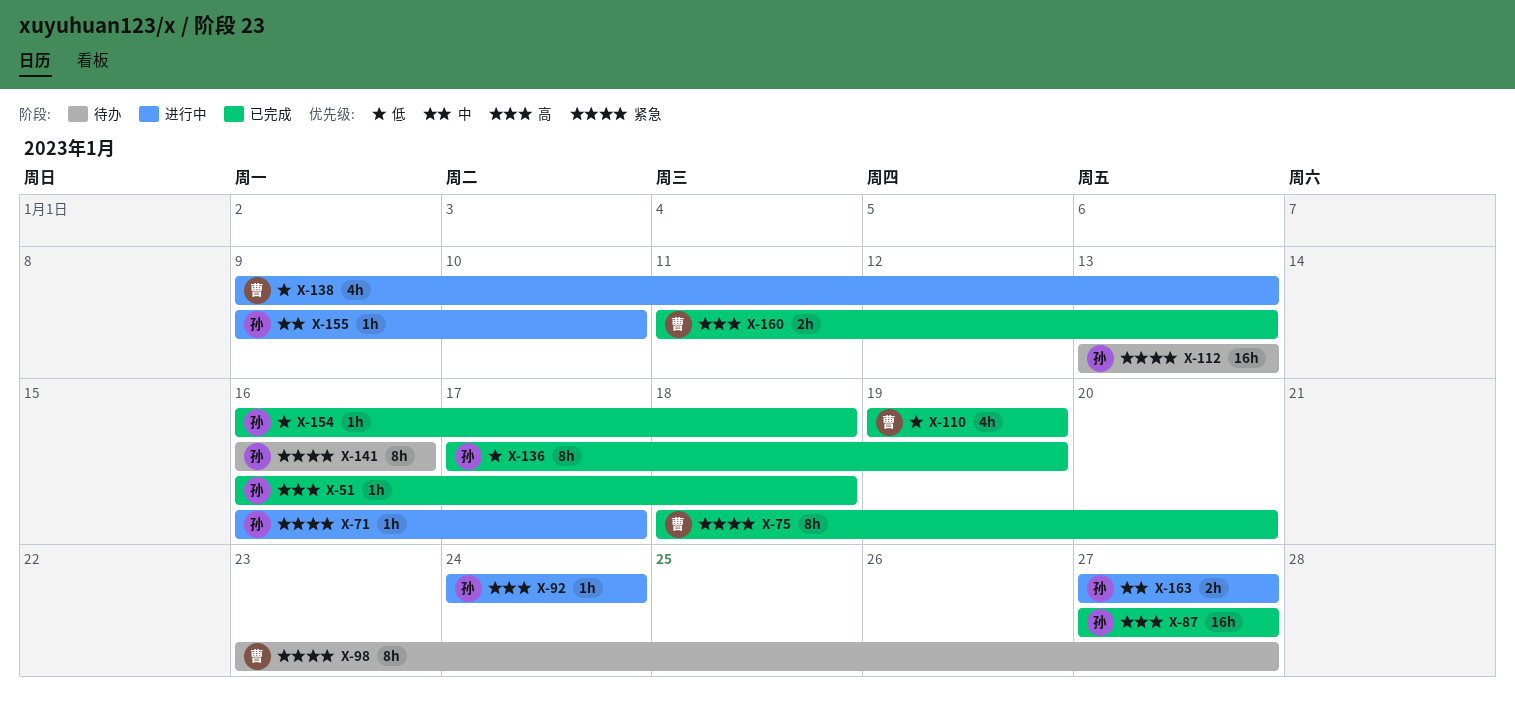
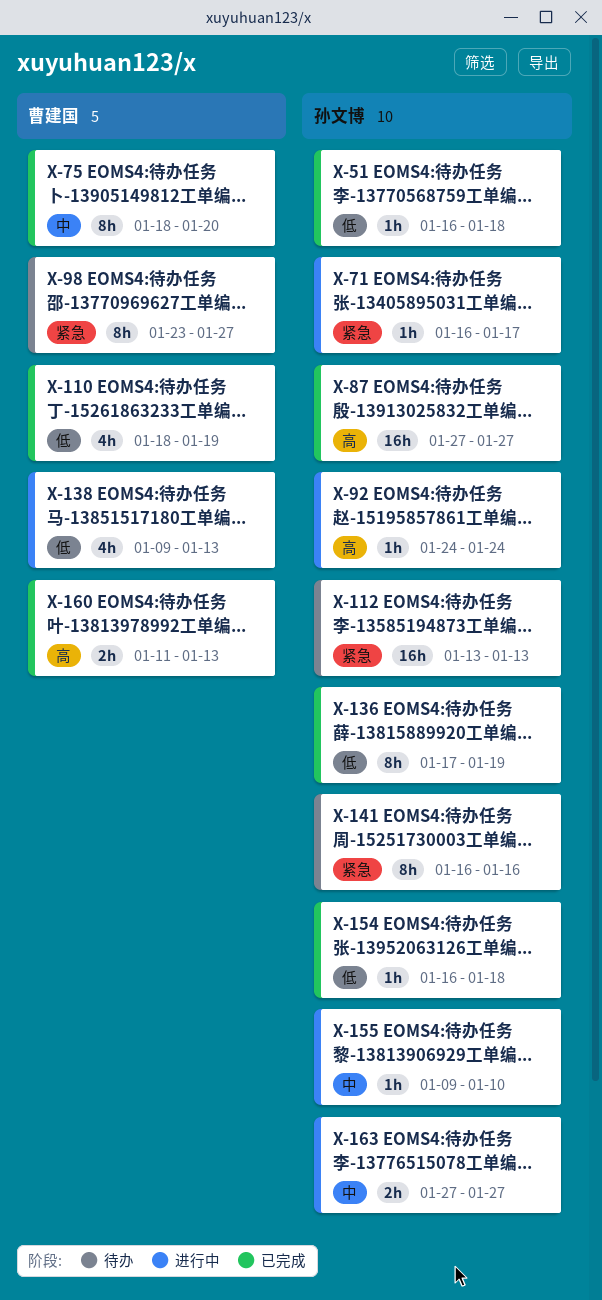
X-51, priority: 高 -> 低
X-75, priority: 紧急 -> 中
X-110, start: Jan 19 -> Jan 18

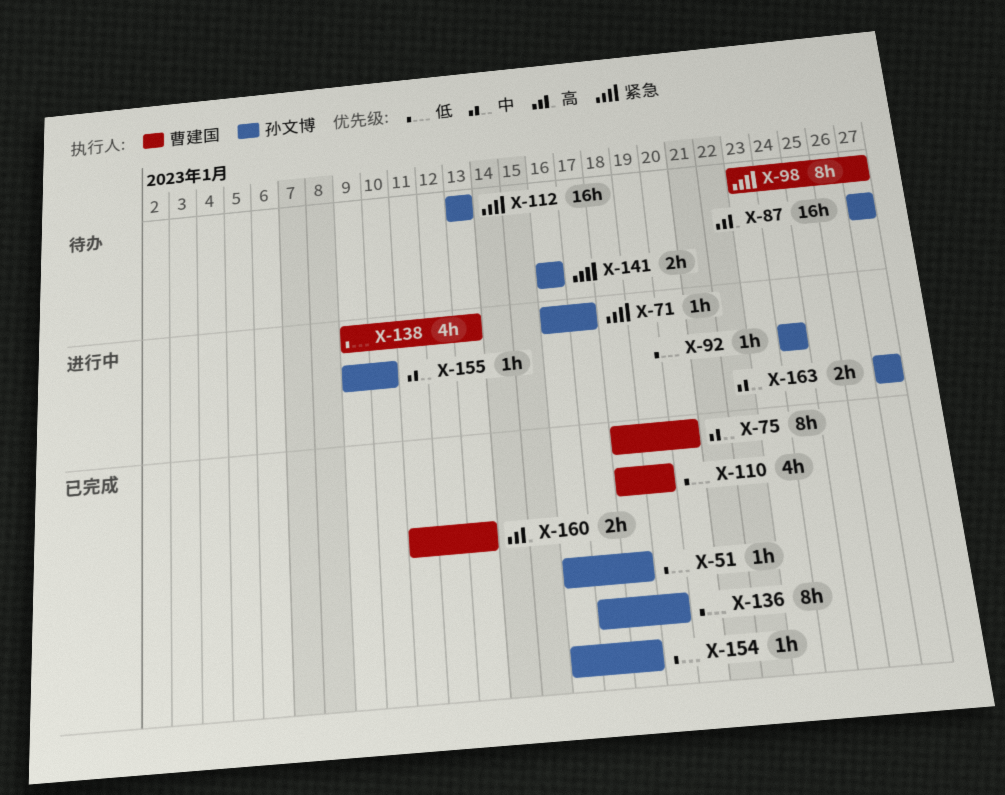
X-87, status: 已完成 -> 待办
X-92, priority: 高 -> 低
X-141, estimate: 8h -> 2h

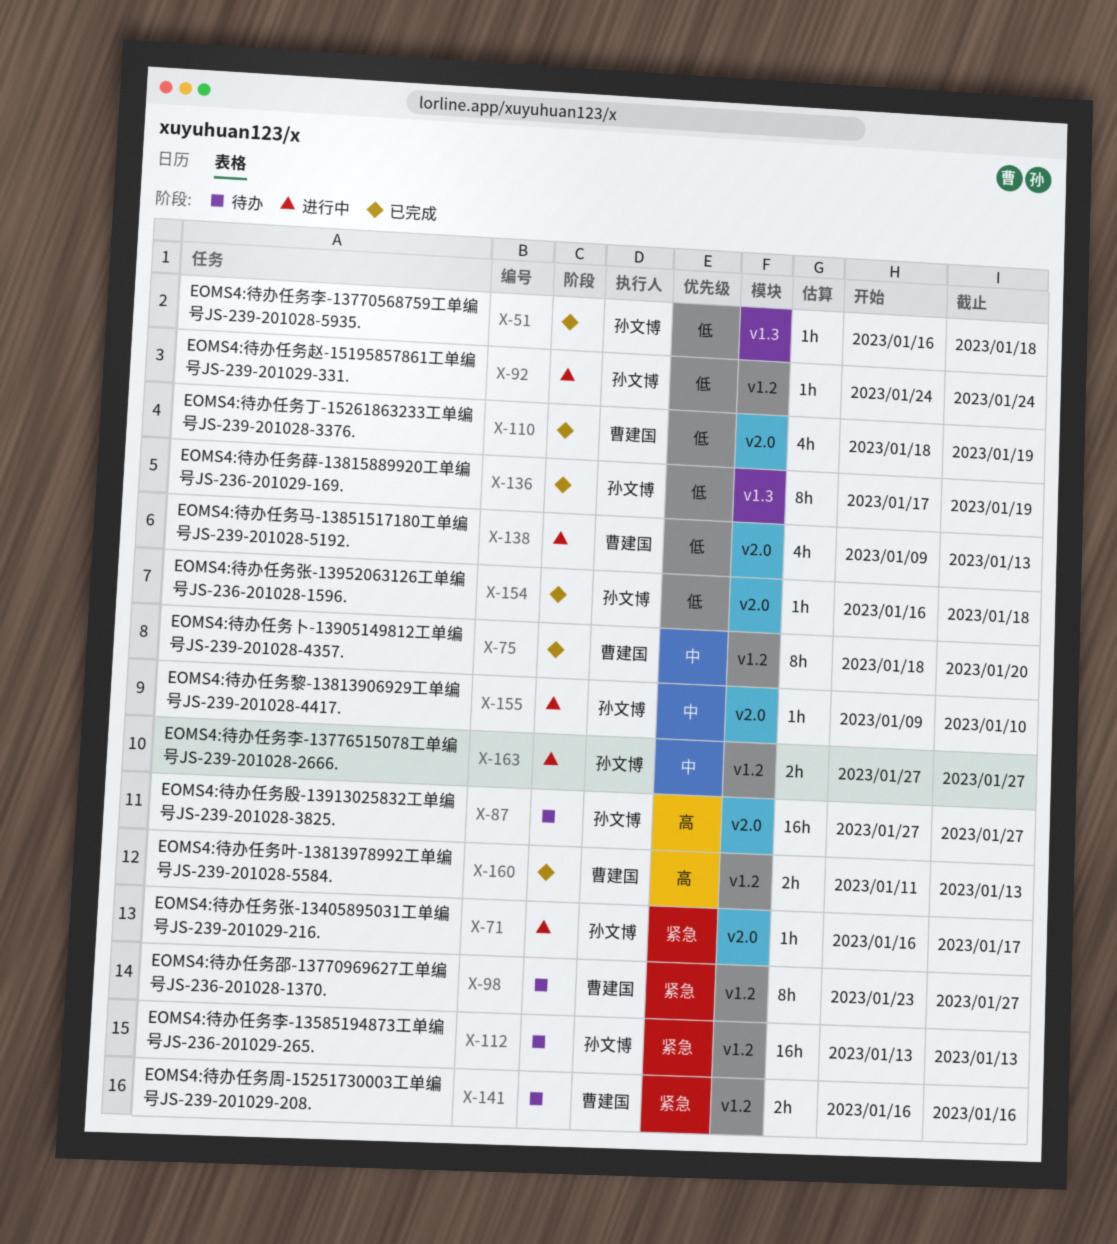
X-141, owner: 孙文博 -> 曹建国

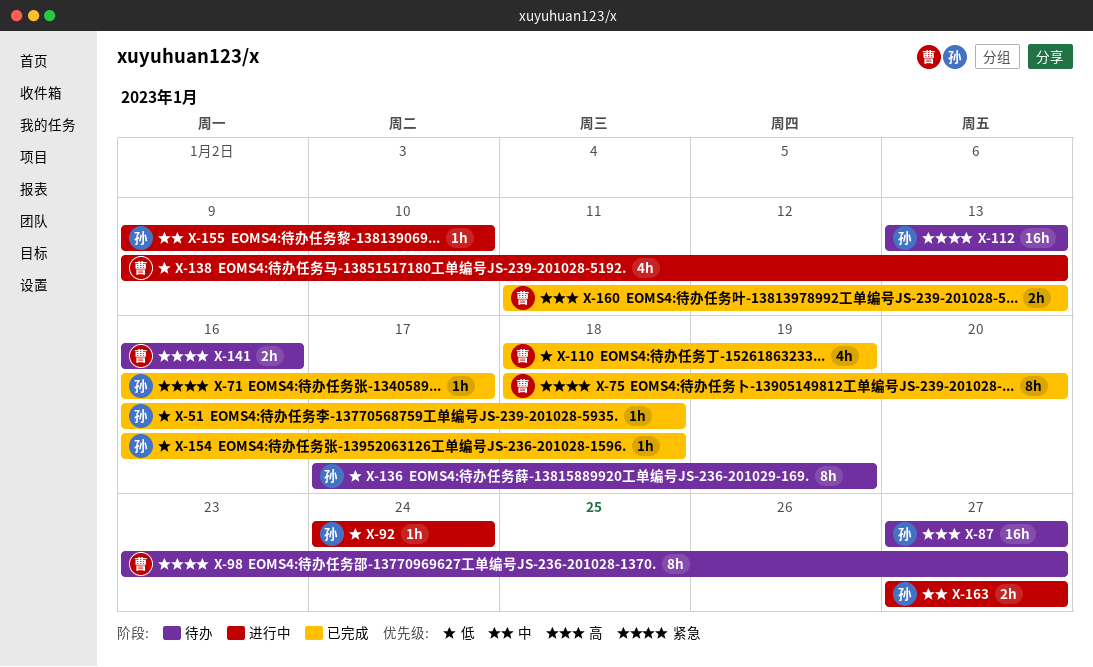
X-71, status: 进行中 -> 已完成
X-75, priority: 中 -> 紧急
X-136, status: 已完成 -> 待办

